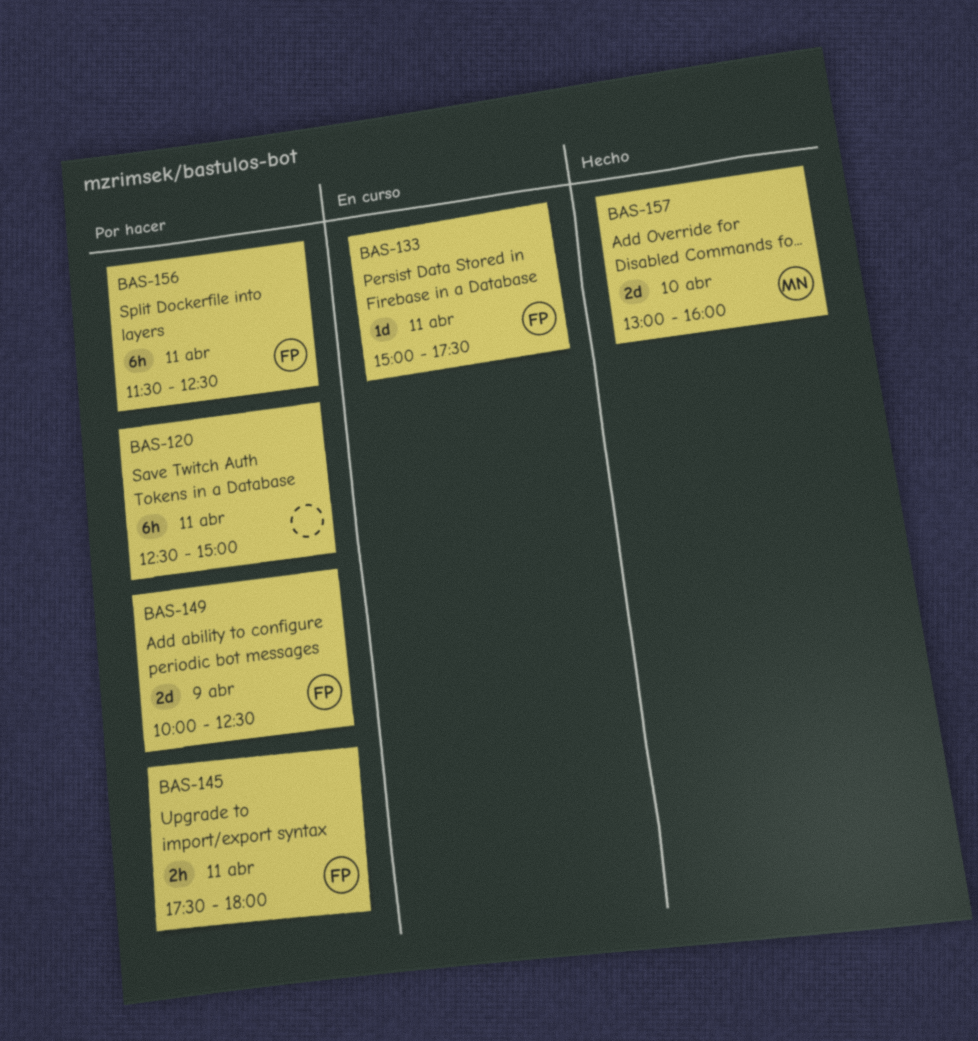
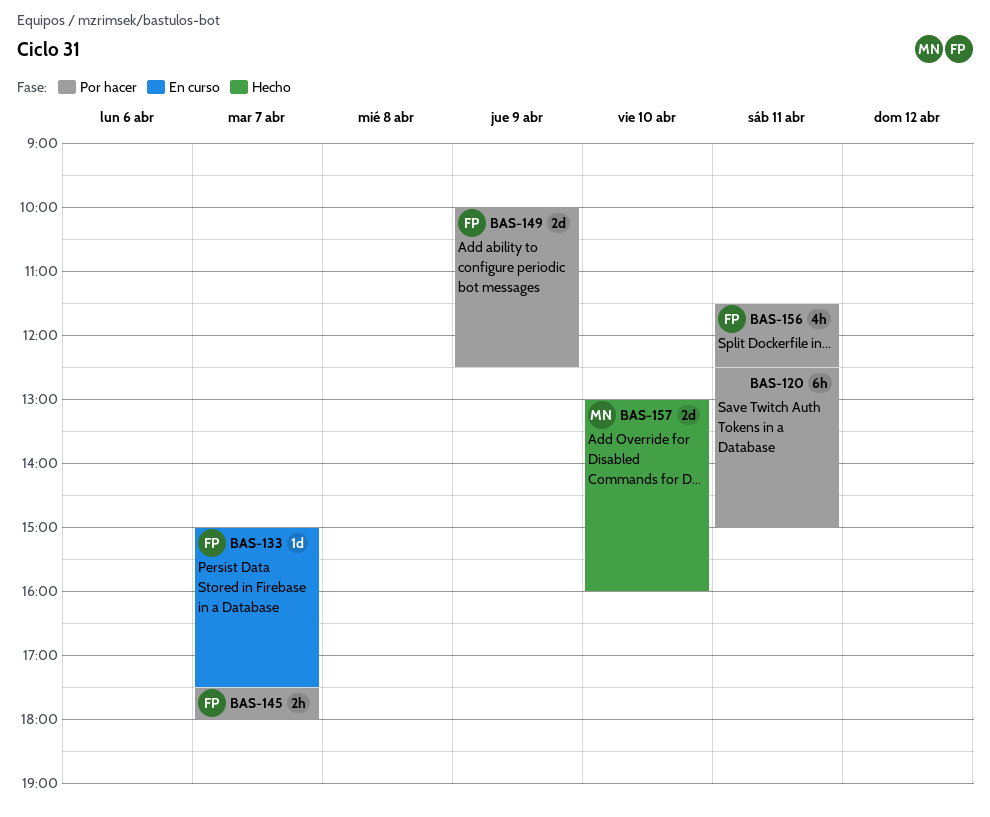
BAS-133, day: Apr 11 -> Apr 7
BAS-145, day: Apr 11 -> Apr 7
BAS-156, estimate: 6h -> 4h

